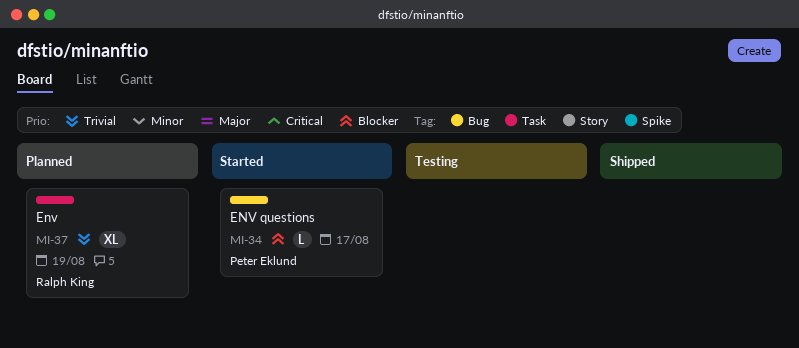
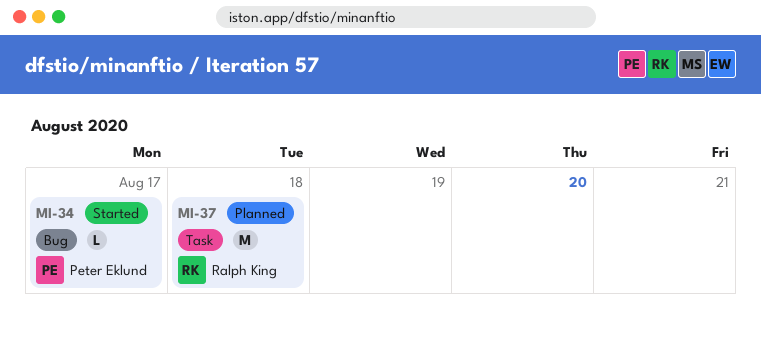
MI-37, estimate: XL -> M
MI-37, due: Aug 19 -> Aug 18

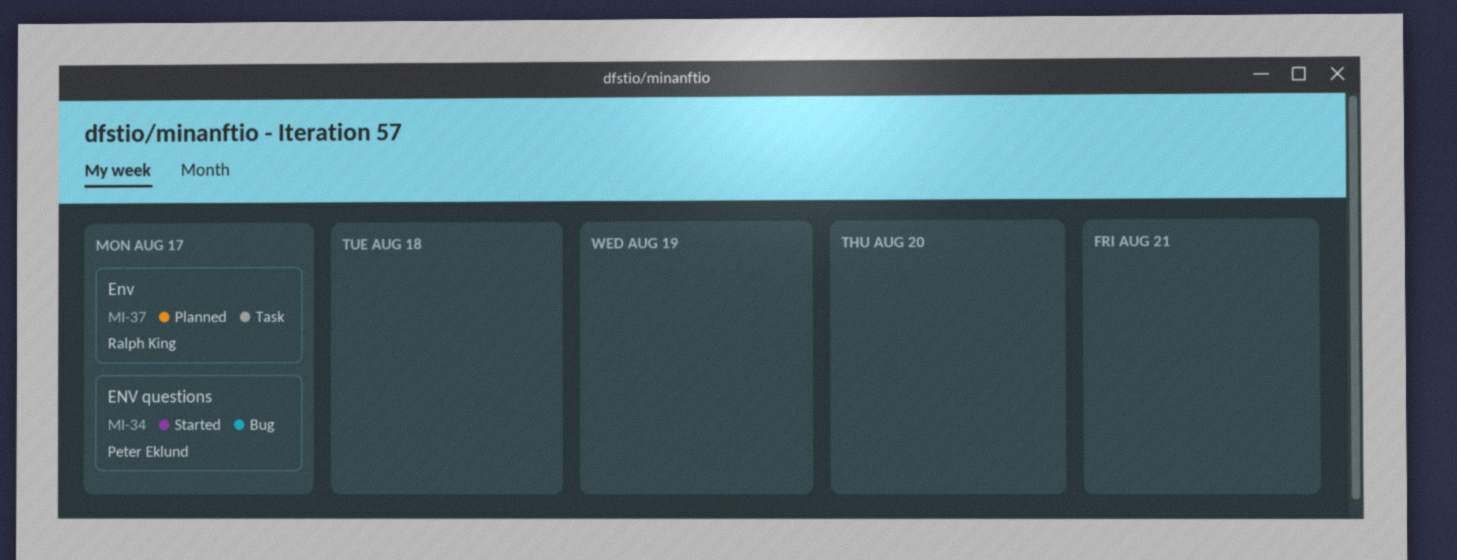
MI-37, due: Aug 18 -> Aug 17

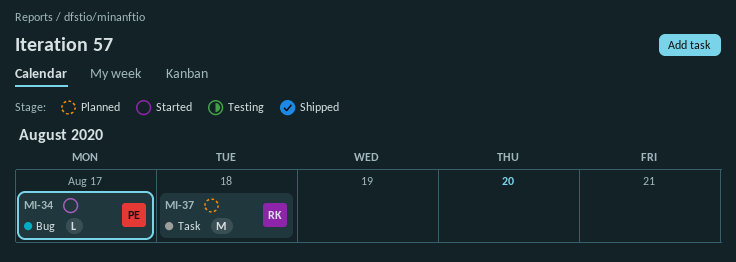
MI-37, due: Aug 17 -> Aug 18

